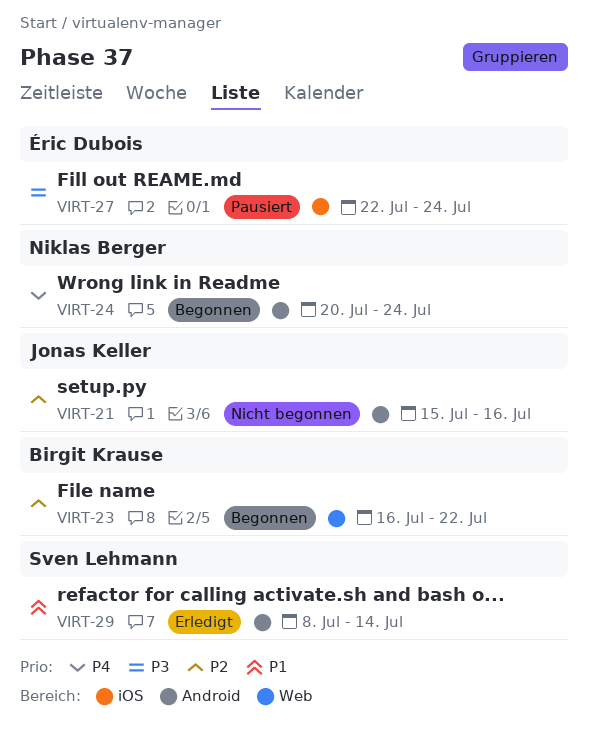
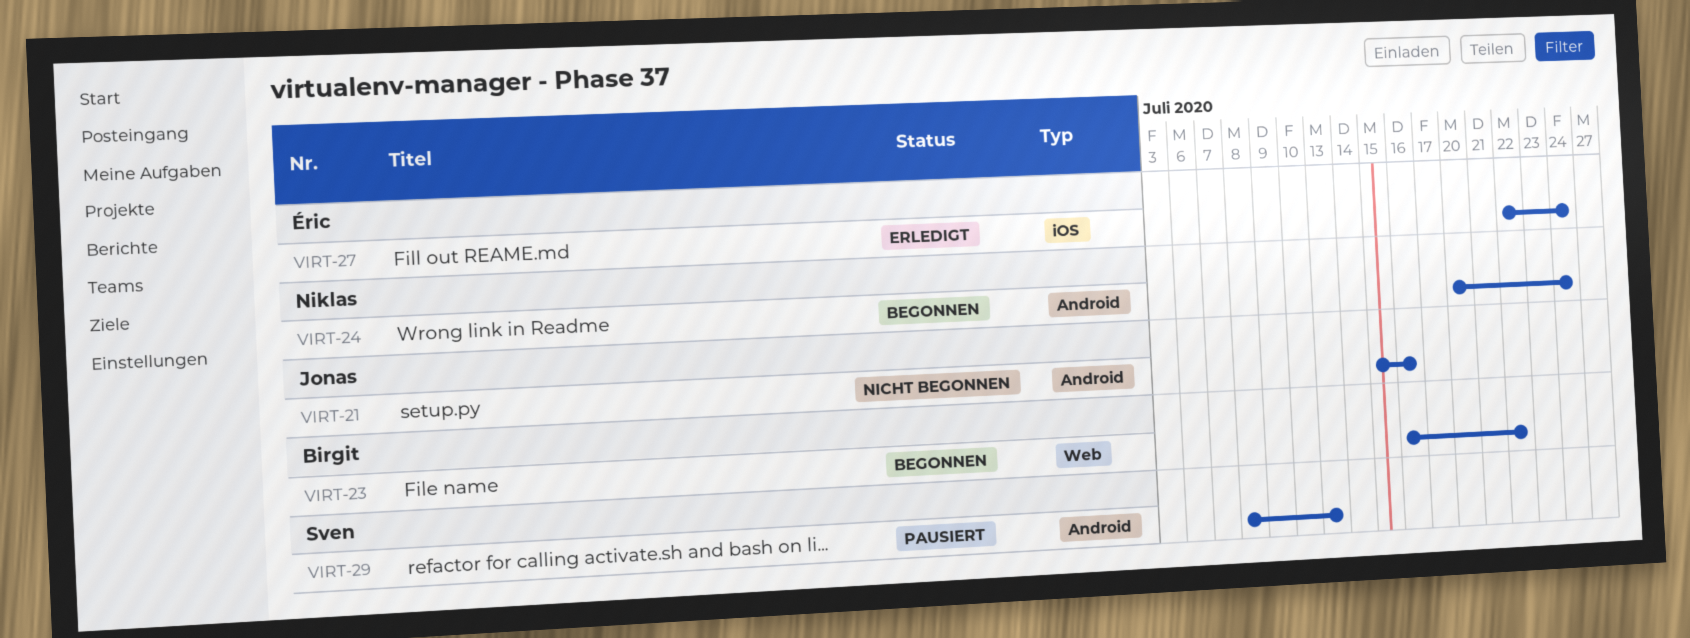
VIRT-27, status: Pausiert -> Erledigt
VIRT-29, status: Erledigt -> Pausiert
VIRT-29, due: Jul 14 -> Jul 13

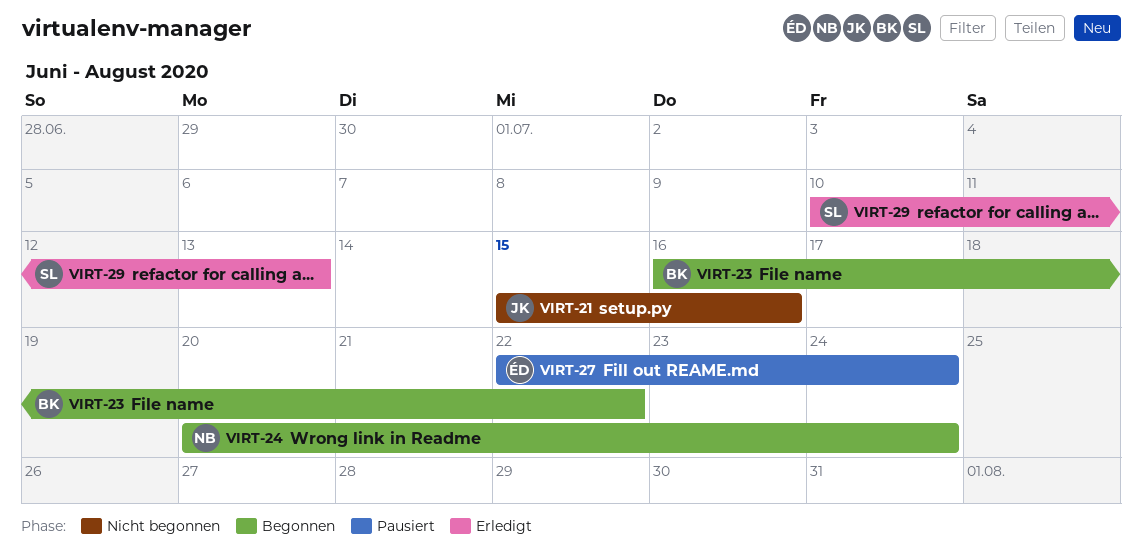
VIRT-27, status: Erledigt -> Pausiert
VIRT-29, status: Pausiert -> Erledigt
VIRT-29, start: Jul 8 -> Jul 10

